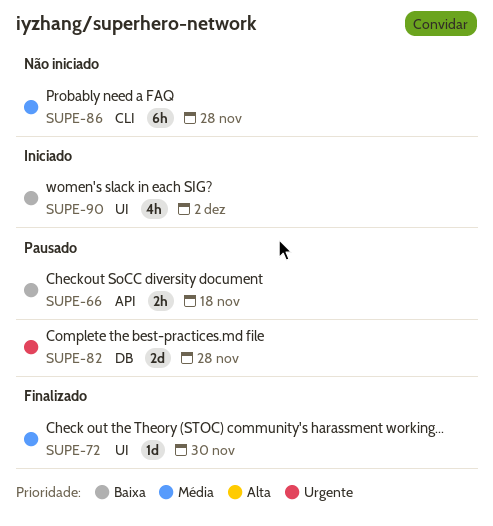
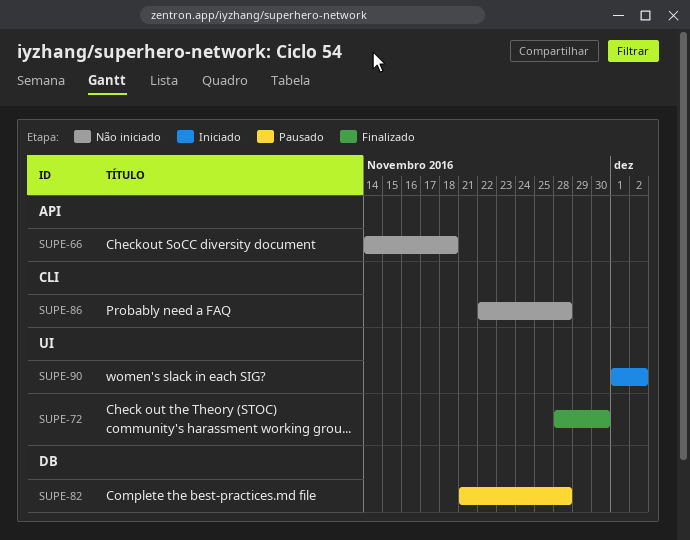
SUPE-66, status: Pausado -> Não iniciado

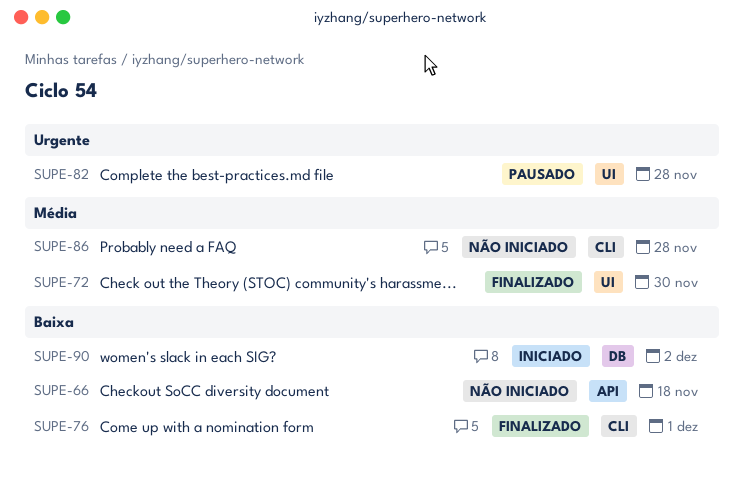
SUPE-76: none -> present
SUPE-82, label: DB -> UI
SUPE-90, label: UI -> DB

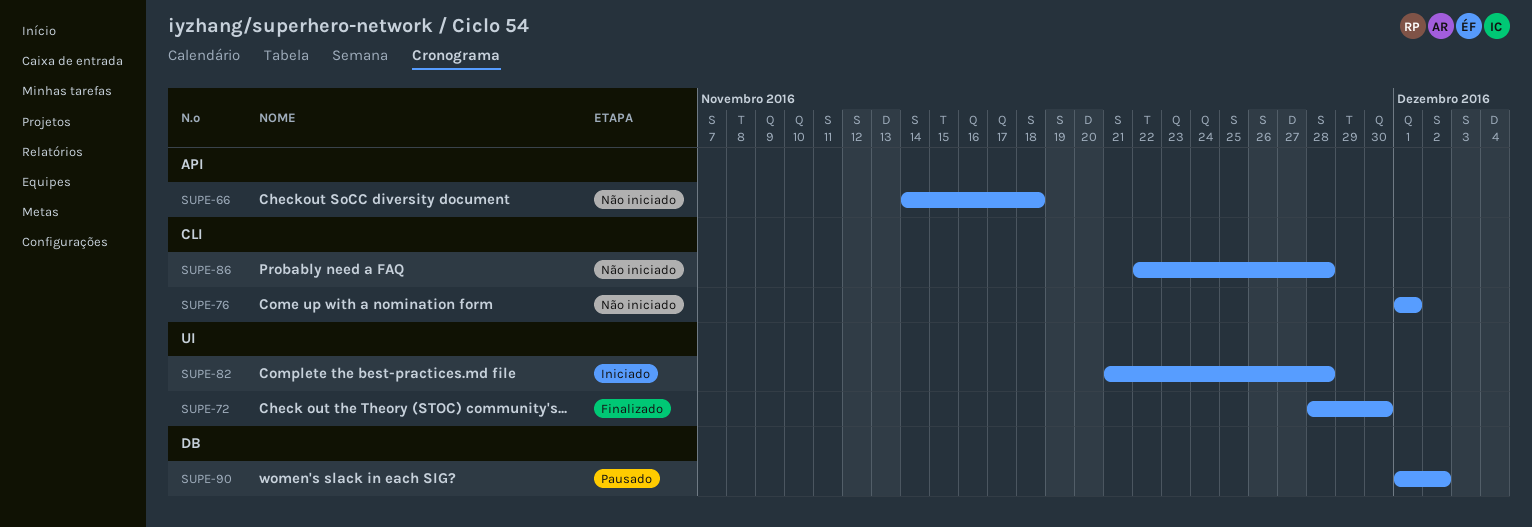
SUPE-76, status: Finalizado -> Não iniciado
SUPE-82, status: Pausado -> Iniciado
SUPE-90, status: Iniciado -> Pausado

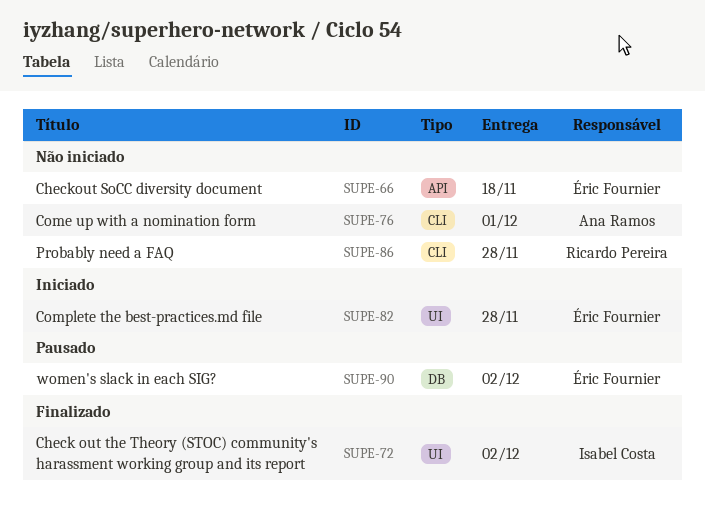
SUPE-72, due: Nov 30 -> Dec 2

